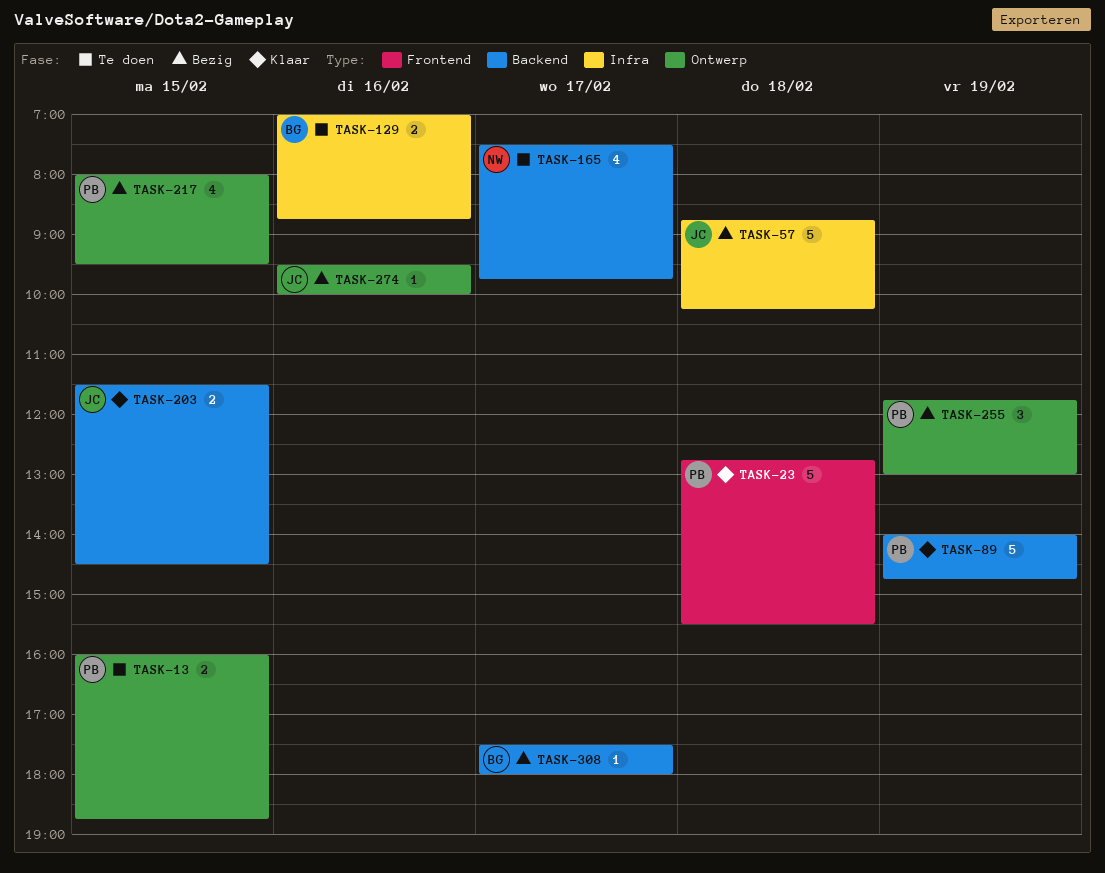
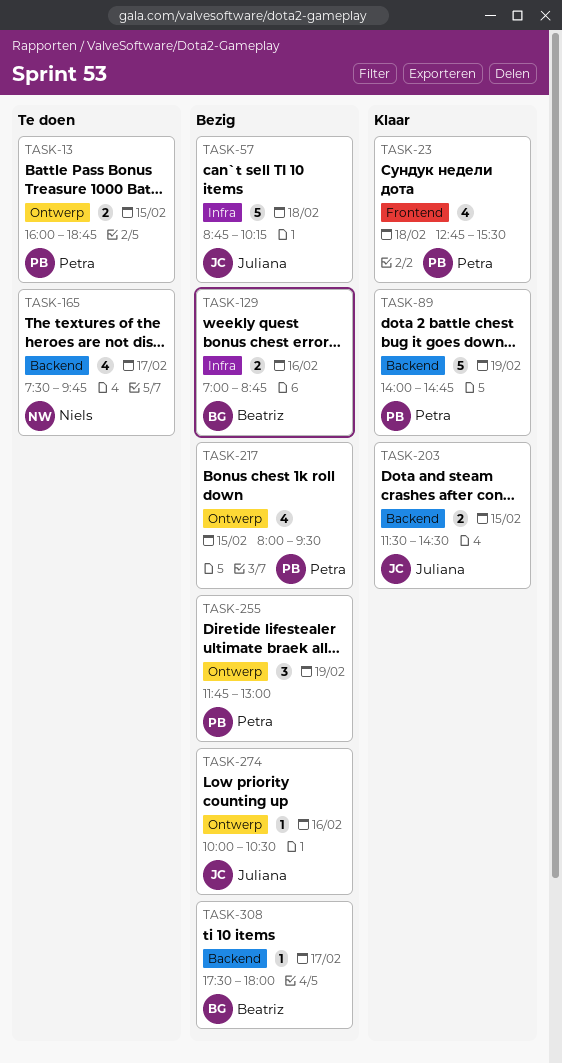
TASK-23, estimate: 5 -> 4
TASK-129, status: Te doen -> Bezig
TASK-274, begins: 09:30 -> 10:00
TASK-274, ends: 10:00 -> 10:30

